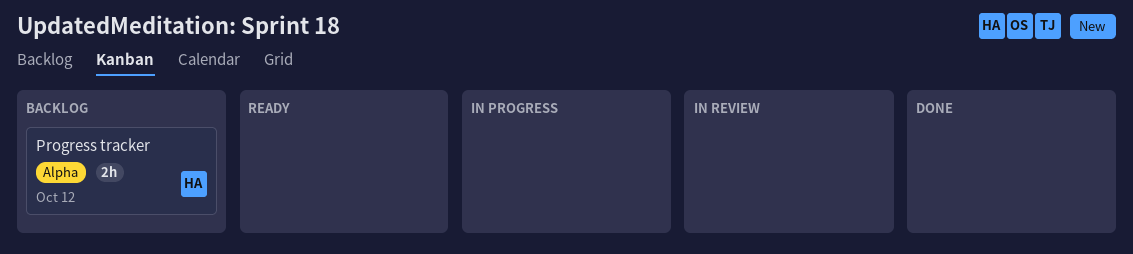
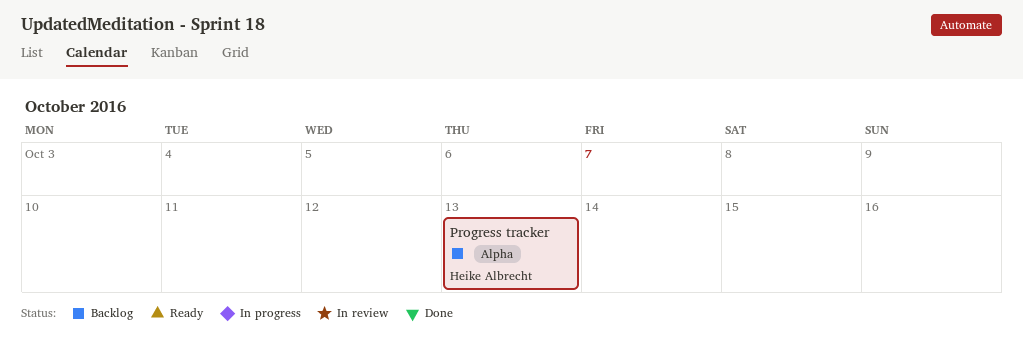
Progress tracker, due: Oct 12 -> Oct 13

